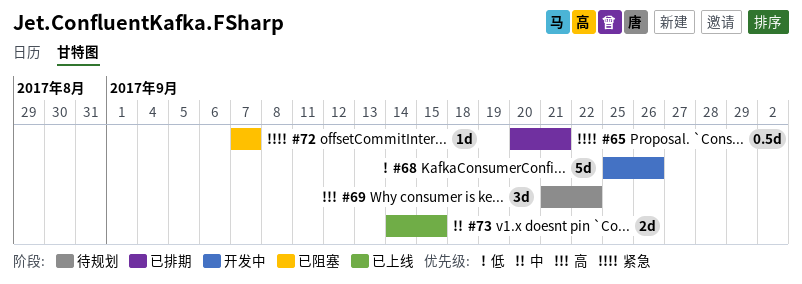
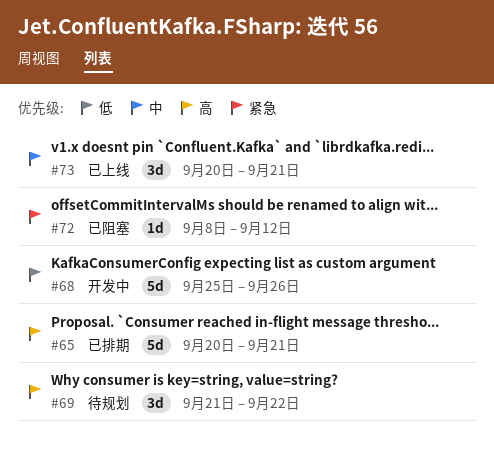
#65, priority: 紧急 -> 高
#65, estimate: 0.5d -> 5d
#72, start: Sep 7 -> Sep 8
#72, due: Sep 7 -> Sep 12
#73, estimate: 2d -> 3d
#73, start: Sep 14 -> Sep 20
#73, due: Sep 15 -> Sep 21

